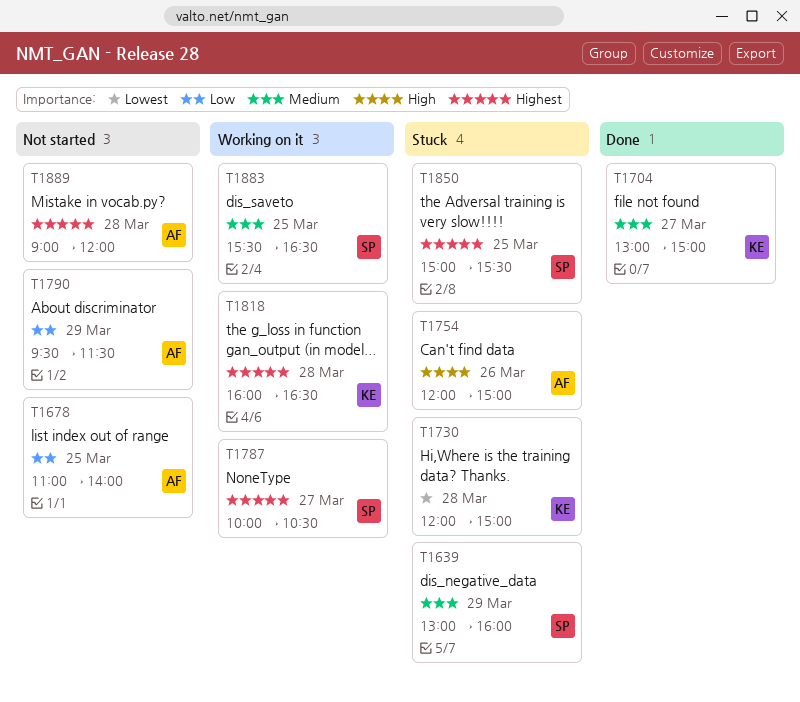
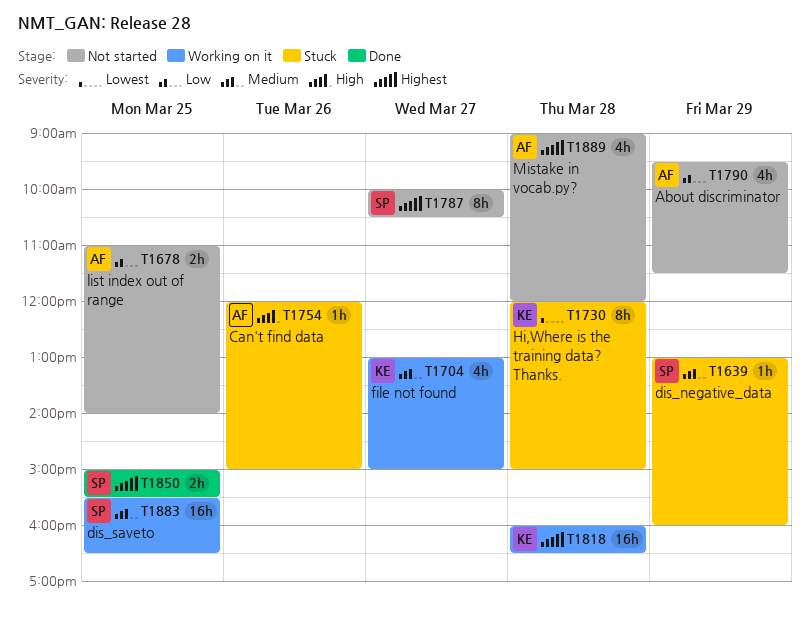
T1704, status: Done -> Working on it
T1787, status: Working on it -> Not started
T1850, status: Stuck -> Done

